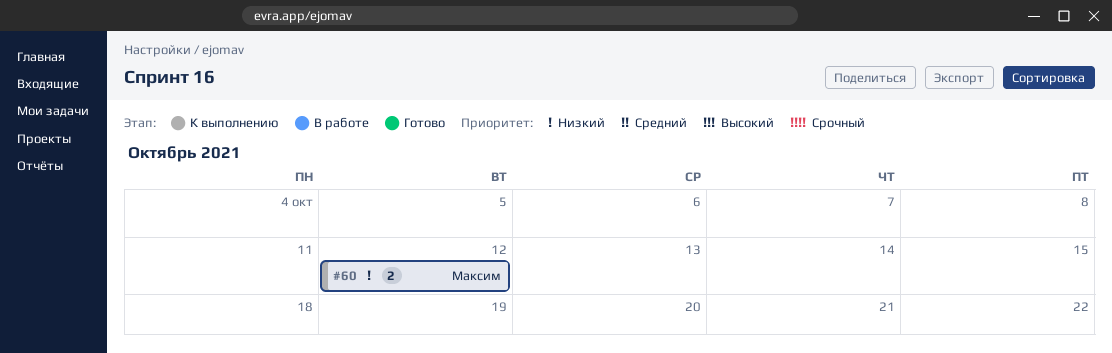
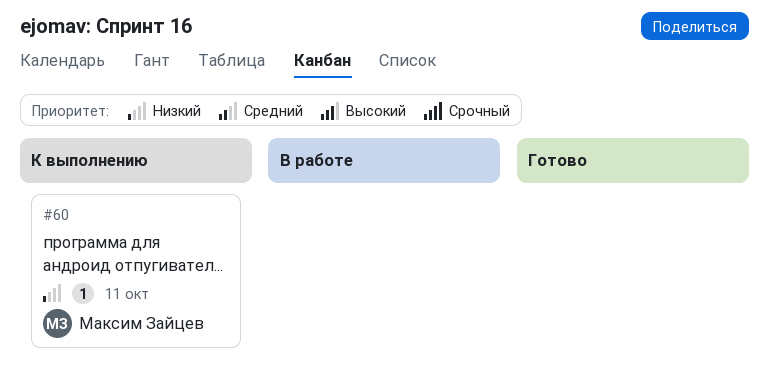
#60, estimate: 2 -> 1
#60, due: Oct 12 -> Oct 11

